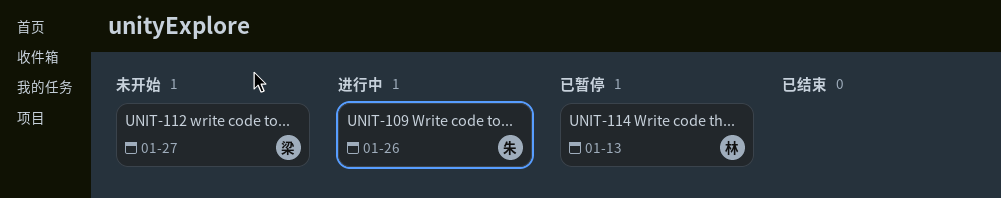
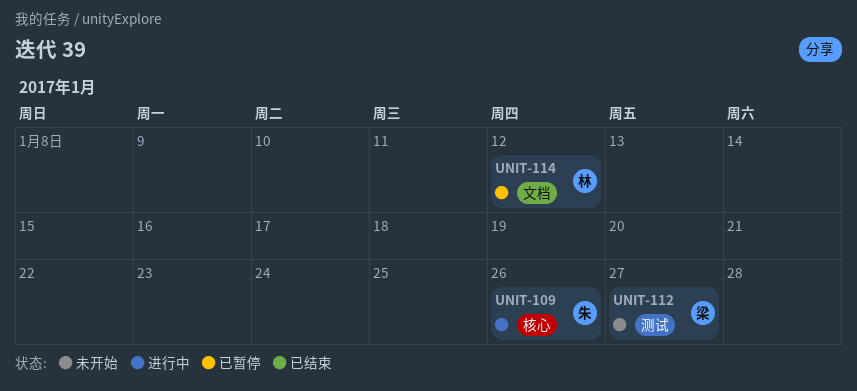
UNIT-114, due: Jan 13 -> Jan 12

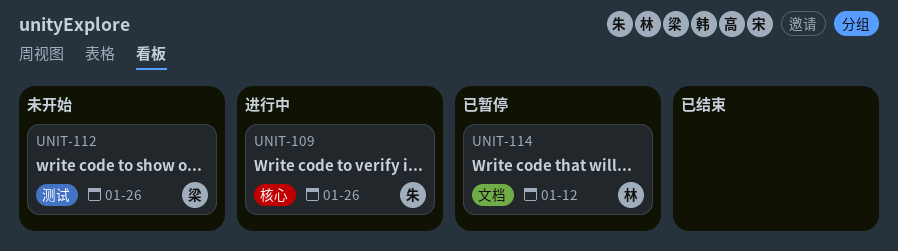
UNIT-112, due: Jan 27 -> Jan 26

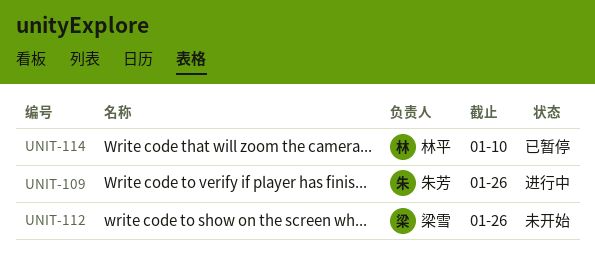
UNIT-114, due: Jan 12 -> Jan 10

